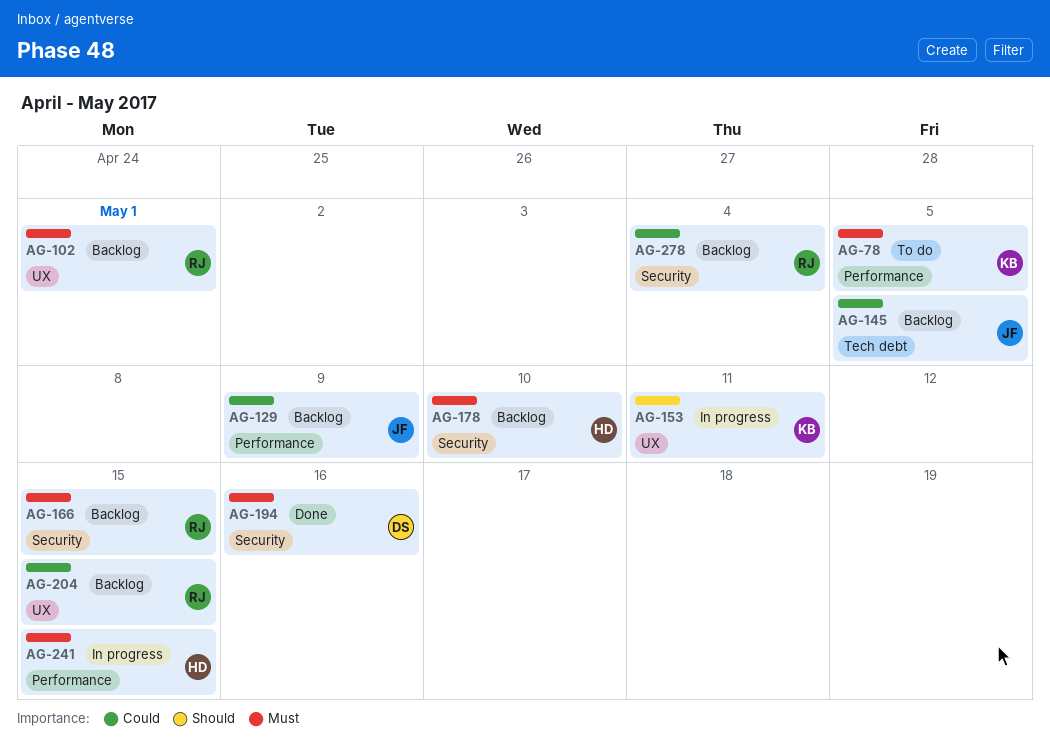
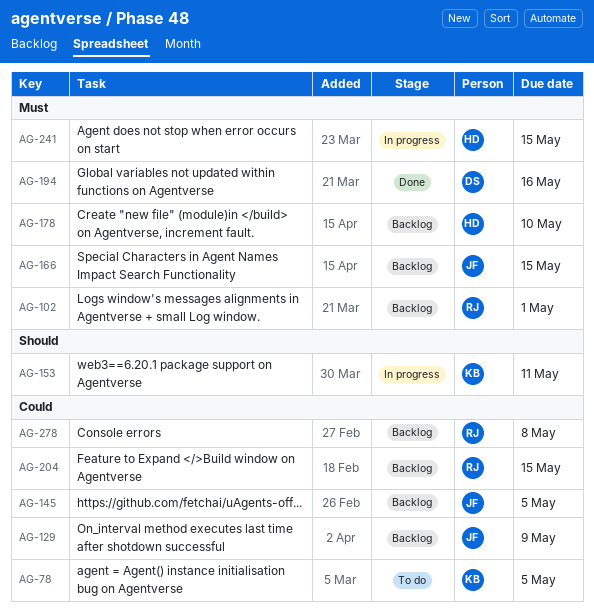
AG-78, priority: Must -> Could
AG-166, owner: RJ -> JF
AG-278, due: May 4 -> May 8

